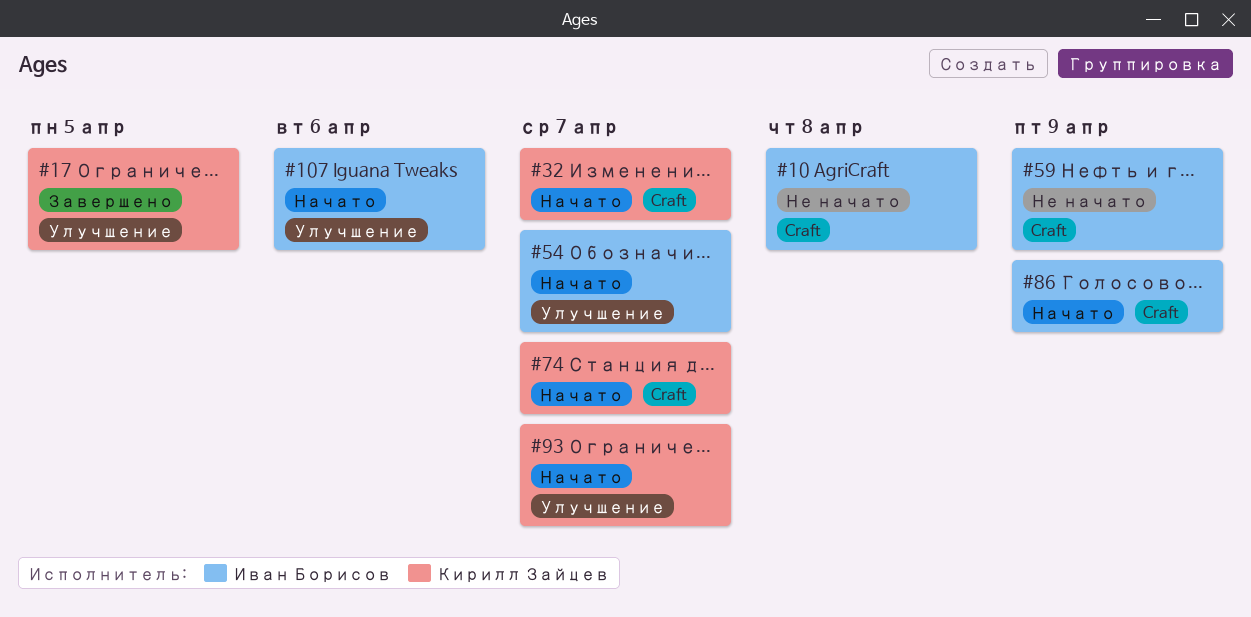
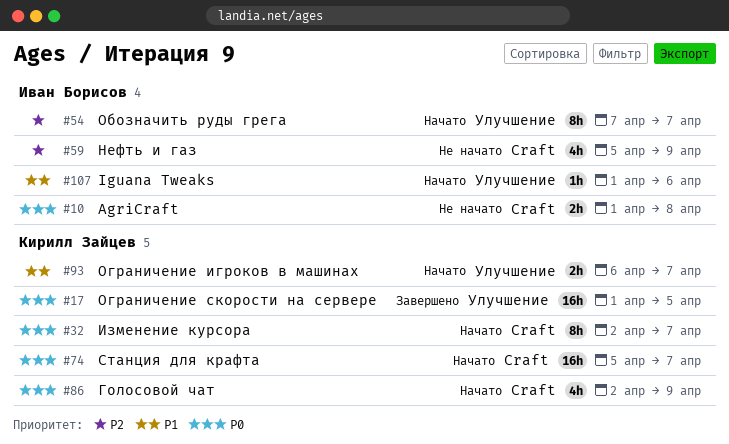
#86, owner: Иван Борисов -> Кирилл Зайцев

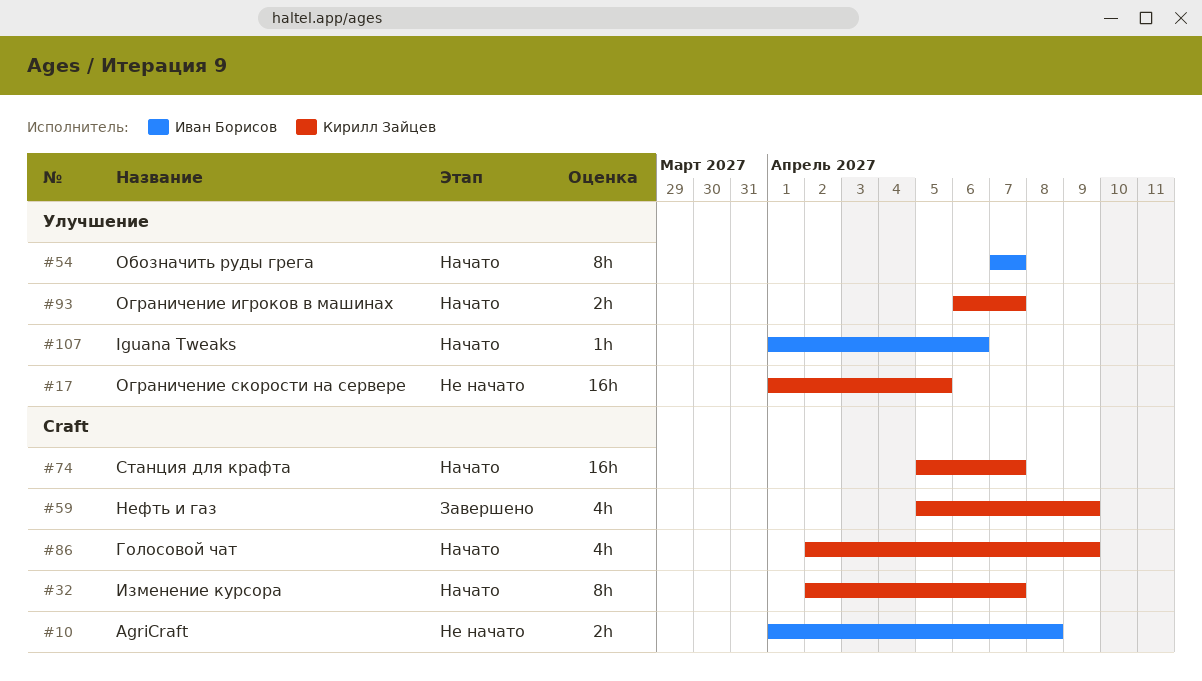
#17, status: Завершено -> Не начато
#59, status: Не начато -> Завершено
#59, owner: Иван Борисов -> Кирилл Зайцев

